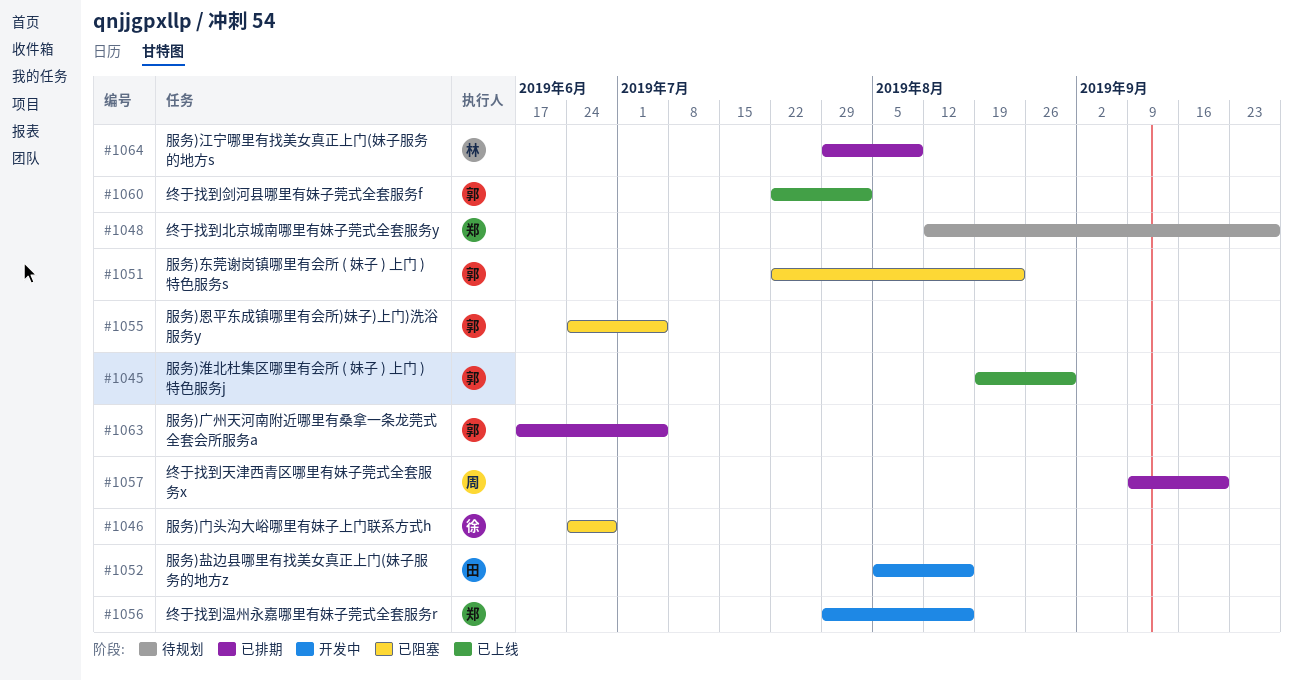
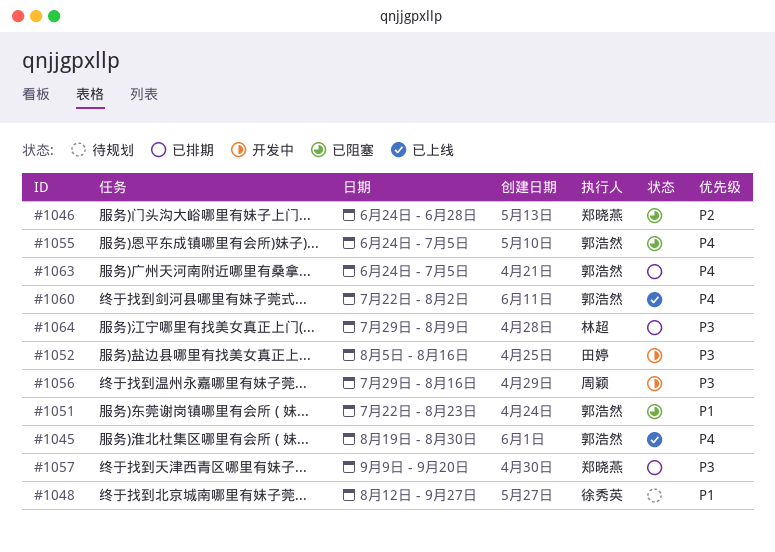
#1046, owner: 徐秀英 -> 郑晓燕
#1048, owner: 郑晓燕 -> 徐秀英
#1056, owner: 郑晓燕 -> 周颖
#1057, owner: 周颖 -> 郑晓燕
#1063, start: Jun 17 -> Jun 24

